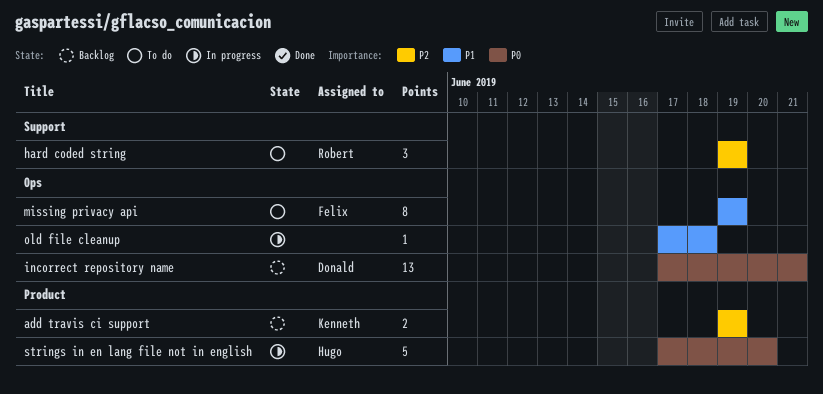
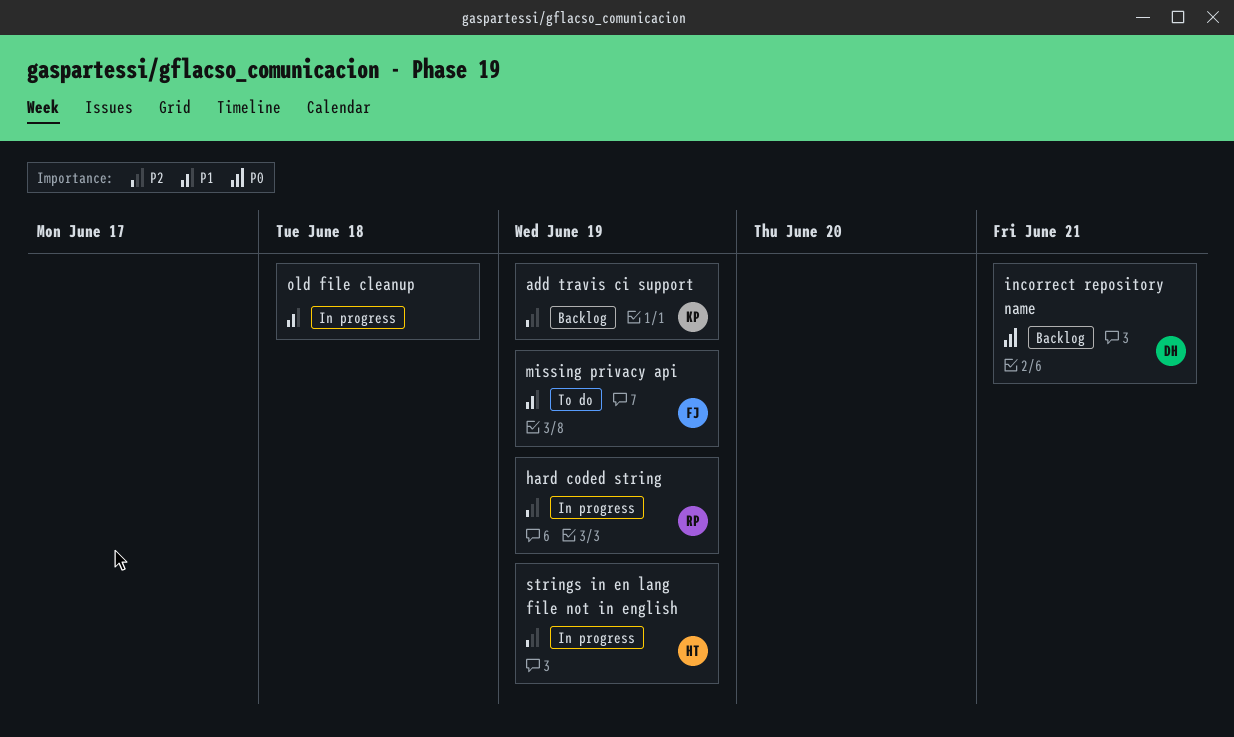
hard coded string, status: To do -> In progress
strings in en lang file not in english, priority: P0 -> P2
strings in en lang file not in english, due: Jun 20 -> Jun 19

